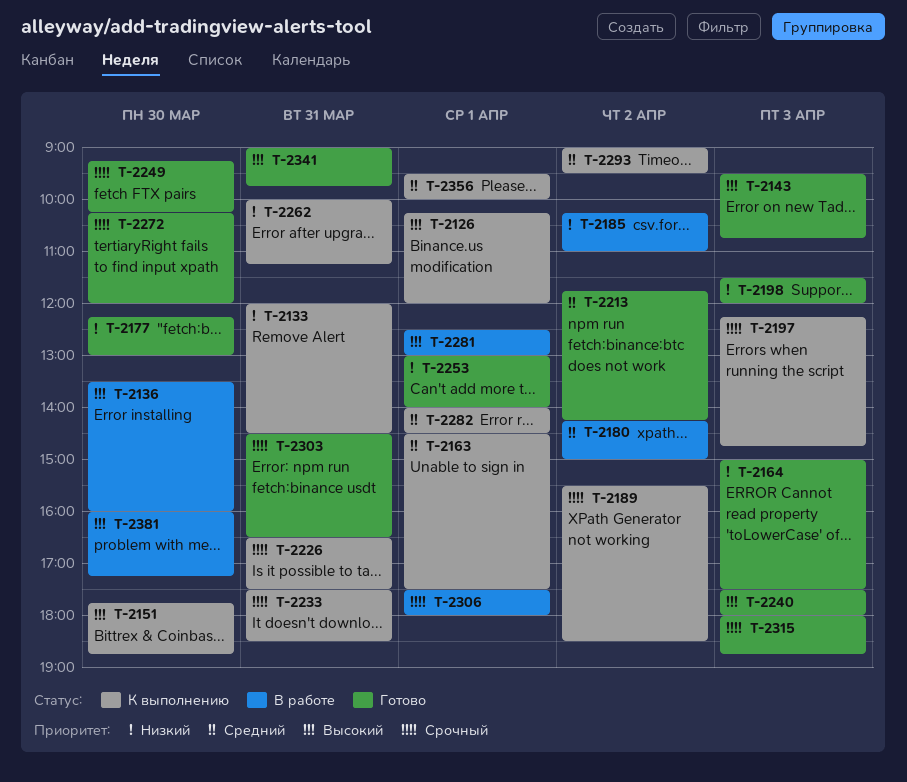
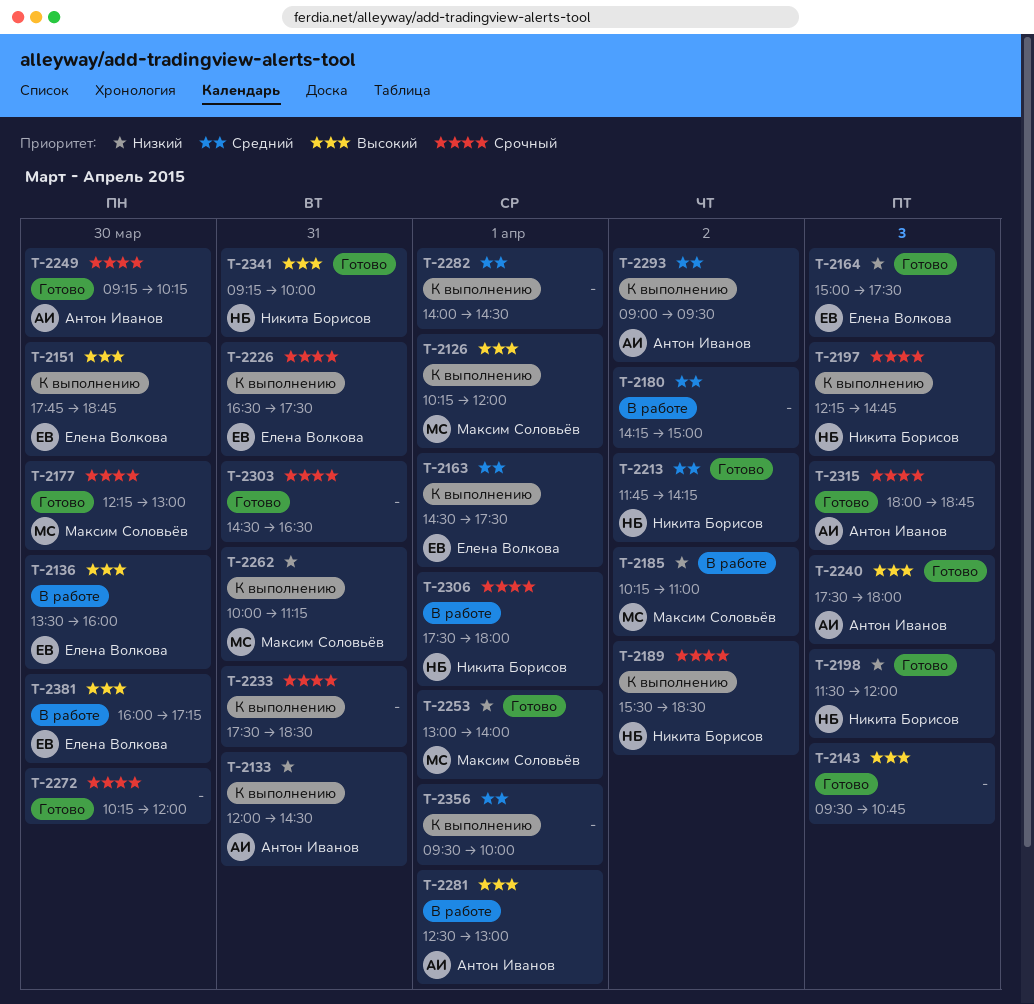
T-2177, priority: Низкий -> Срочный
T-2341, begins: 09:00 -> 09:15
T-2341, ends: 09:45 -> 10:00

